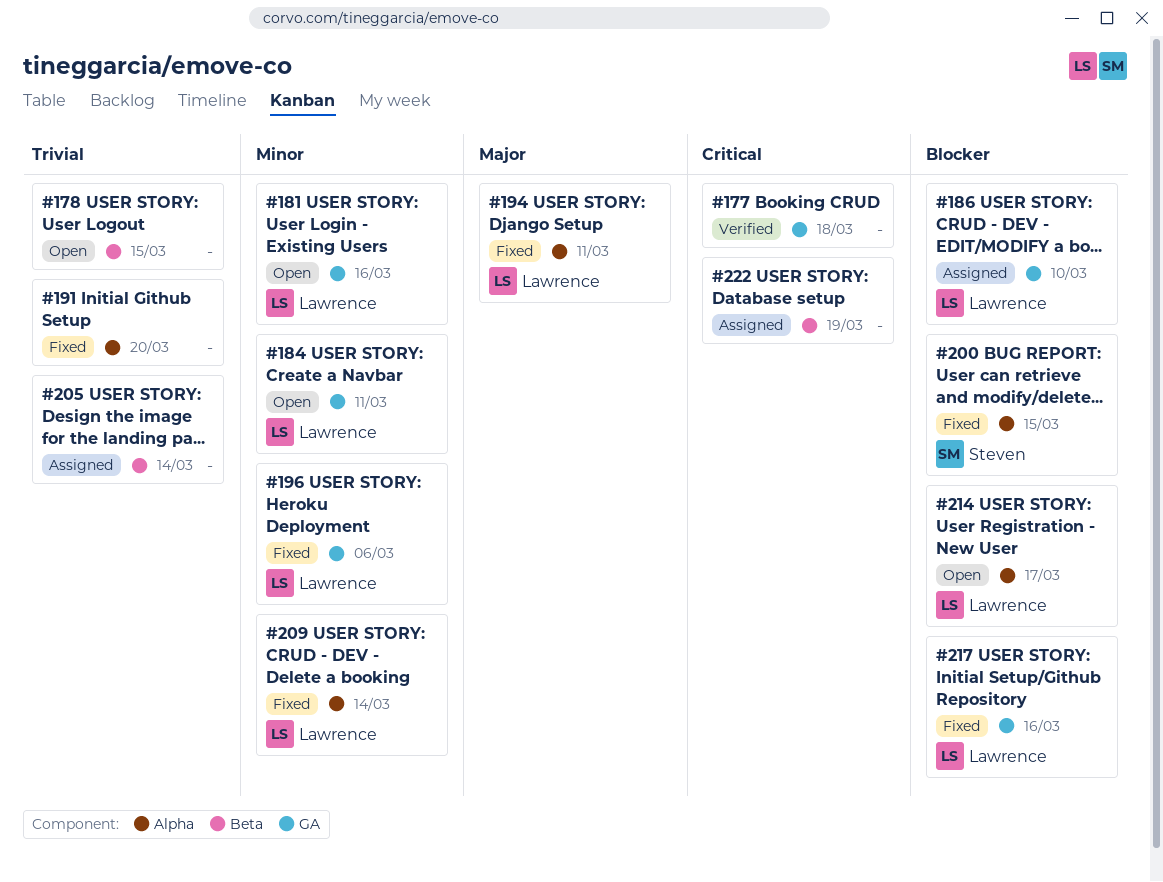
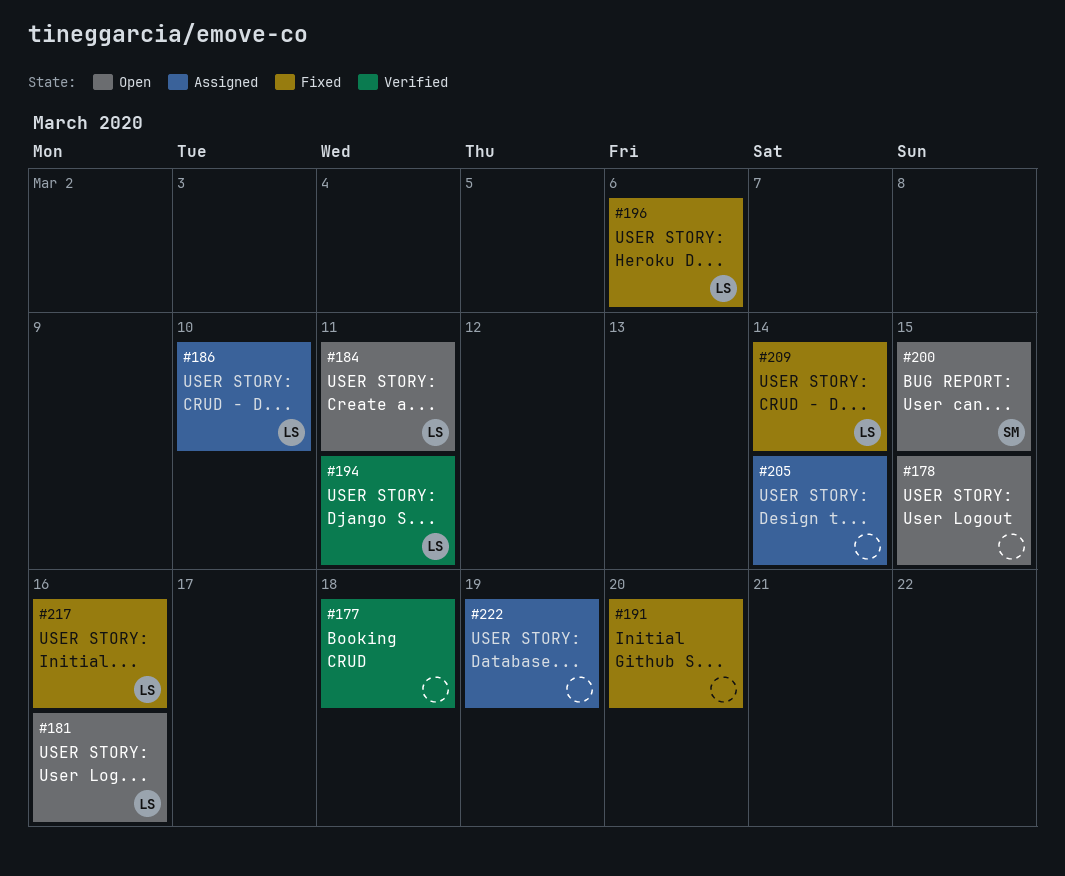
#194, status: Fixed -> Verified
#200, status: Fixed -> Open
#214: present -> none

